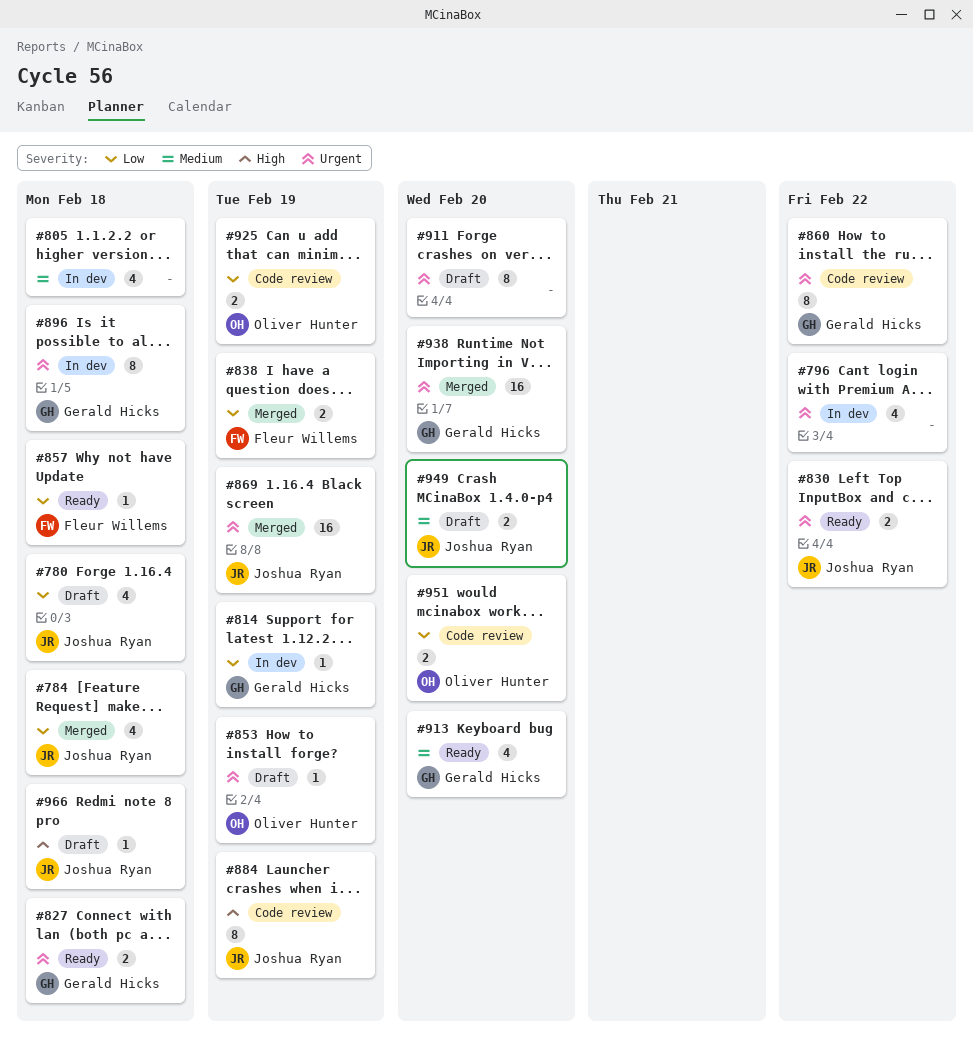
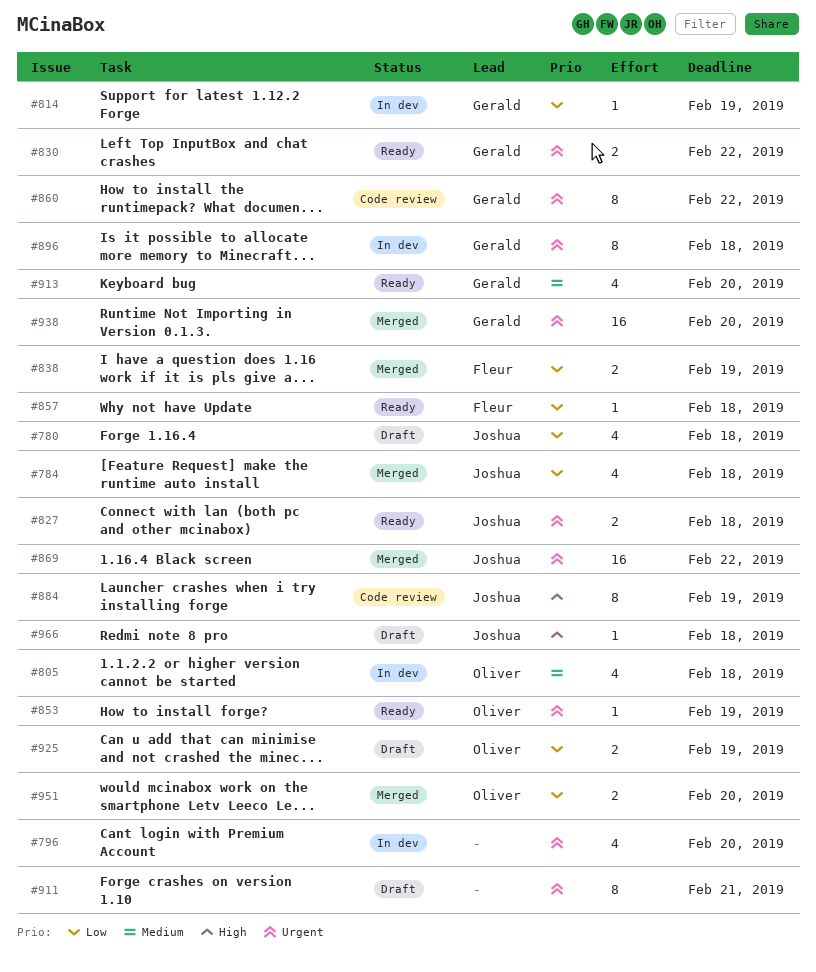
#796, due: Feb 22 -> Feb 20
#805, owner: none -> Oliver Hunter
#827, owner: Gerald Hicks -> Joshua Ryan
#830, owner: Joshua Ryan -> Gerald Hicks
#853, status: Draft -> Ready
#869, due: Feb 19 -> Feb 22
#911, due: Feb 20 -> Feb 21
#925, status: Code review -> Draft
#949: present -> none
#951, status: Code review -> Merged

